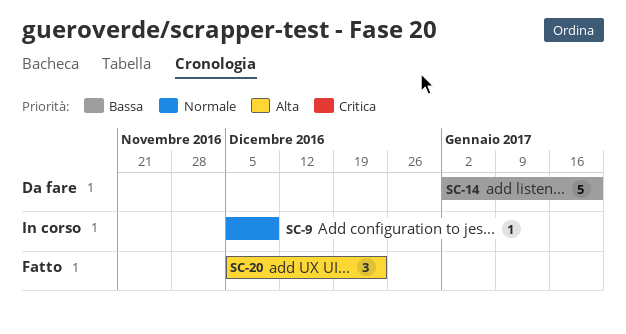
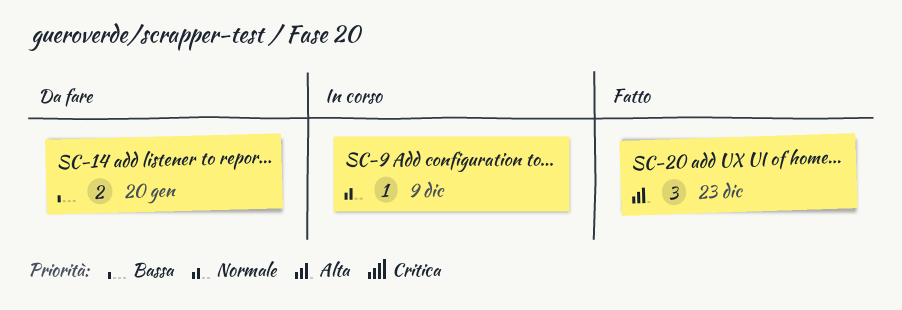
SC-14, estimate: 5 -> 2

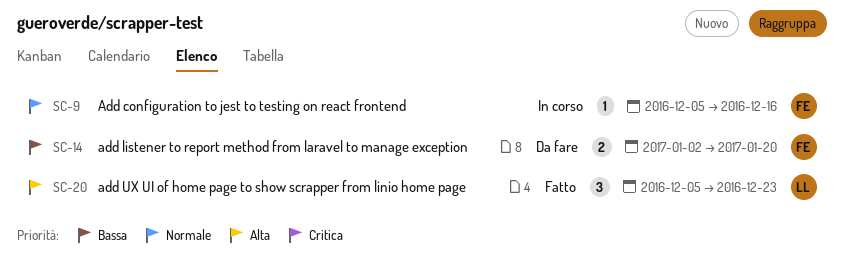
SC-9, due: Dec 9 -> Dec 16

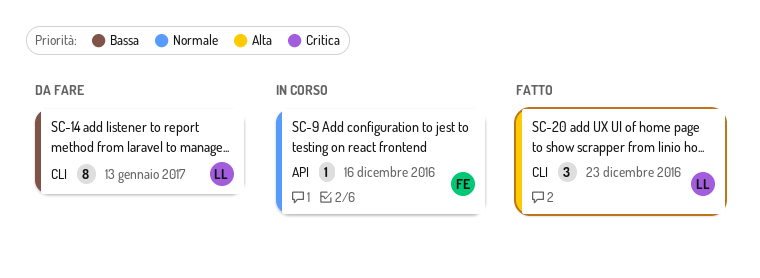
SC-14, owner: FE -> LL
SC-14, estimate: 2 -> 8
SC-14, due: Jan 20 -> Jan 13

